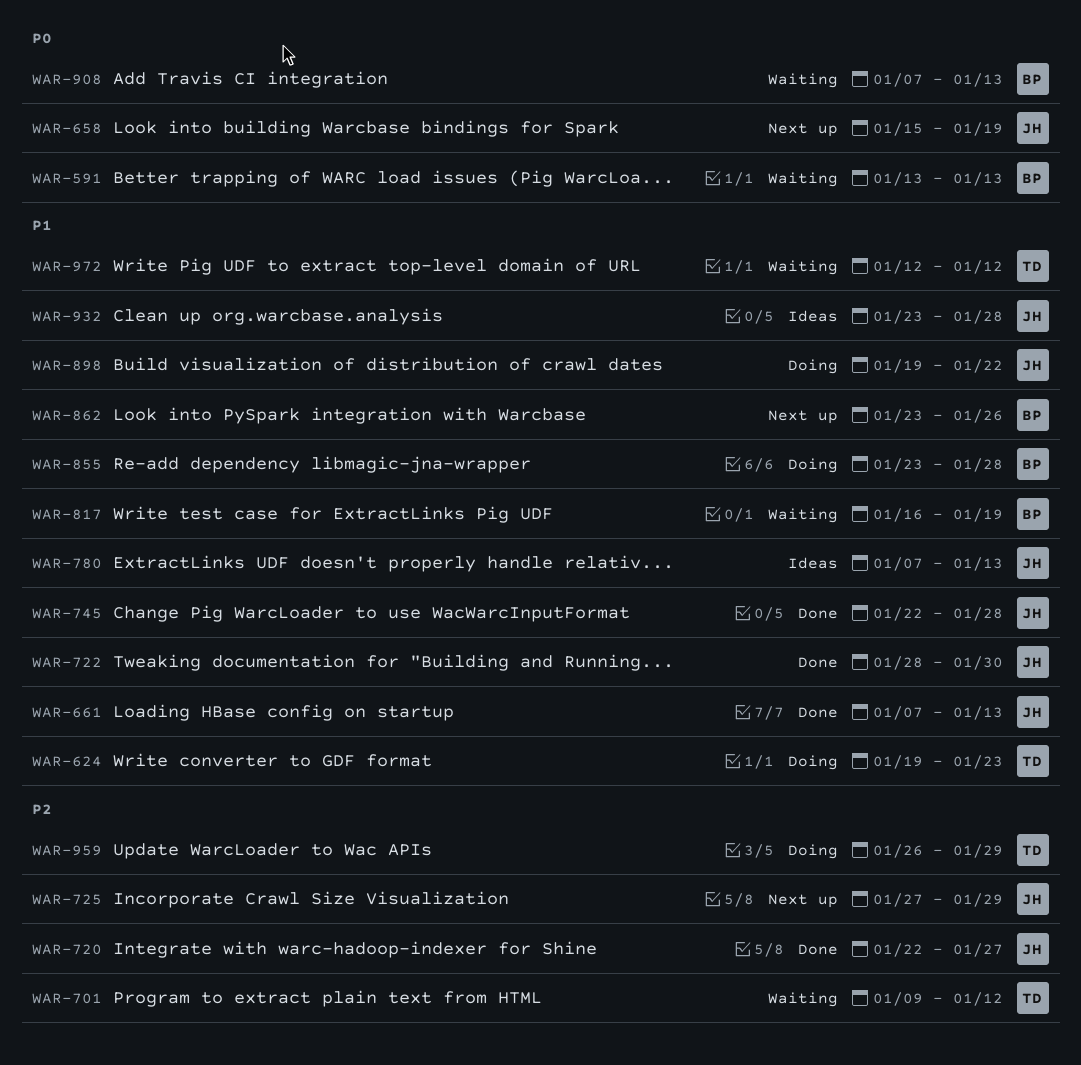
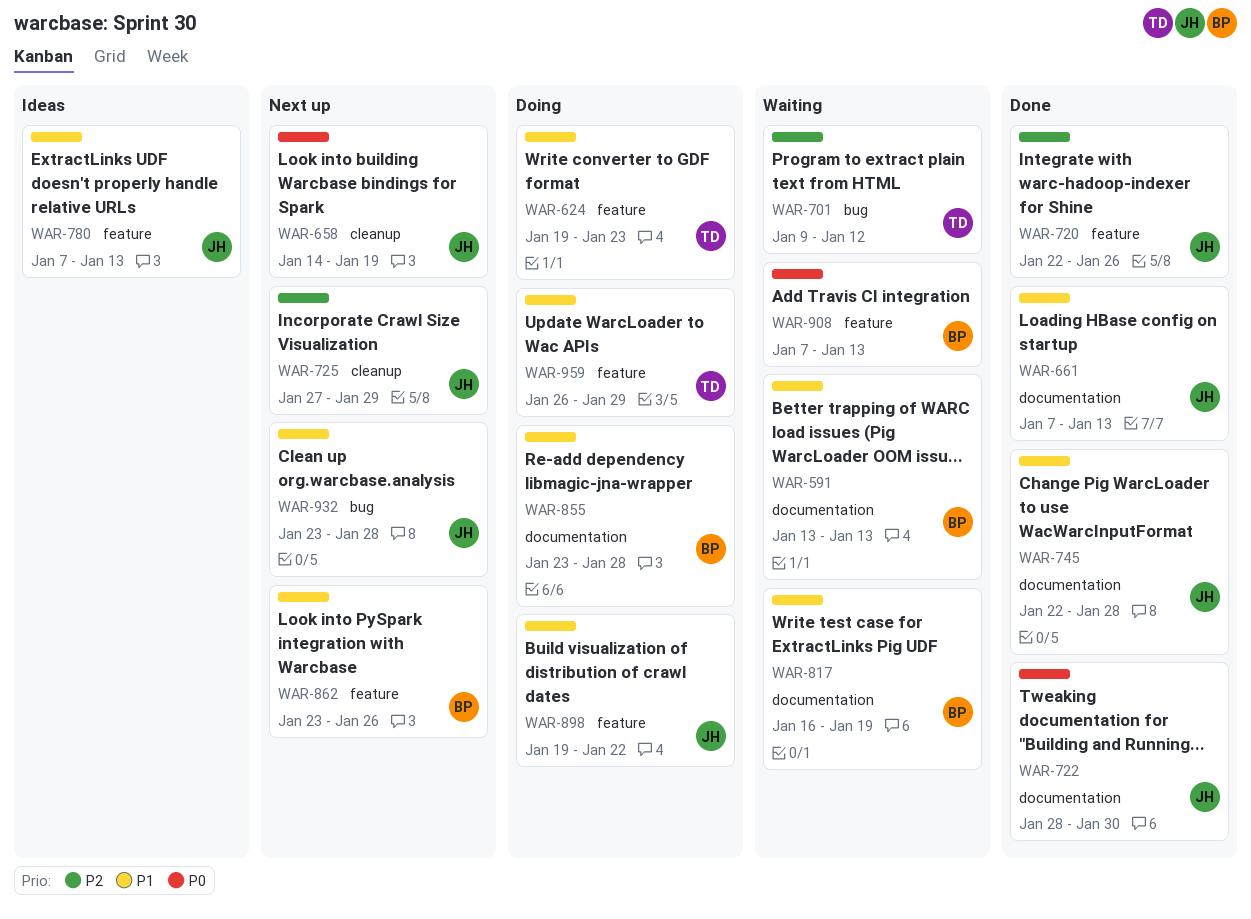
WAR-591, priority: P0 -> P1
WAR-658, start: Jan 15 -> Jan 14
WAR-720, due: Jan 27 -> Jan 26
WAR-722, priority: P1 -> P0
WAR-932, status: Ideas -> Next up
WAR-959, priority: P2 -> P1
WAR-972: present -> none

